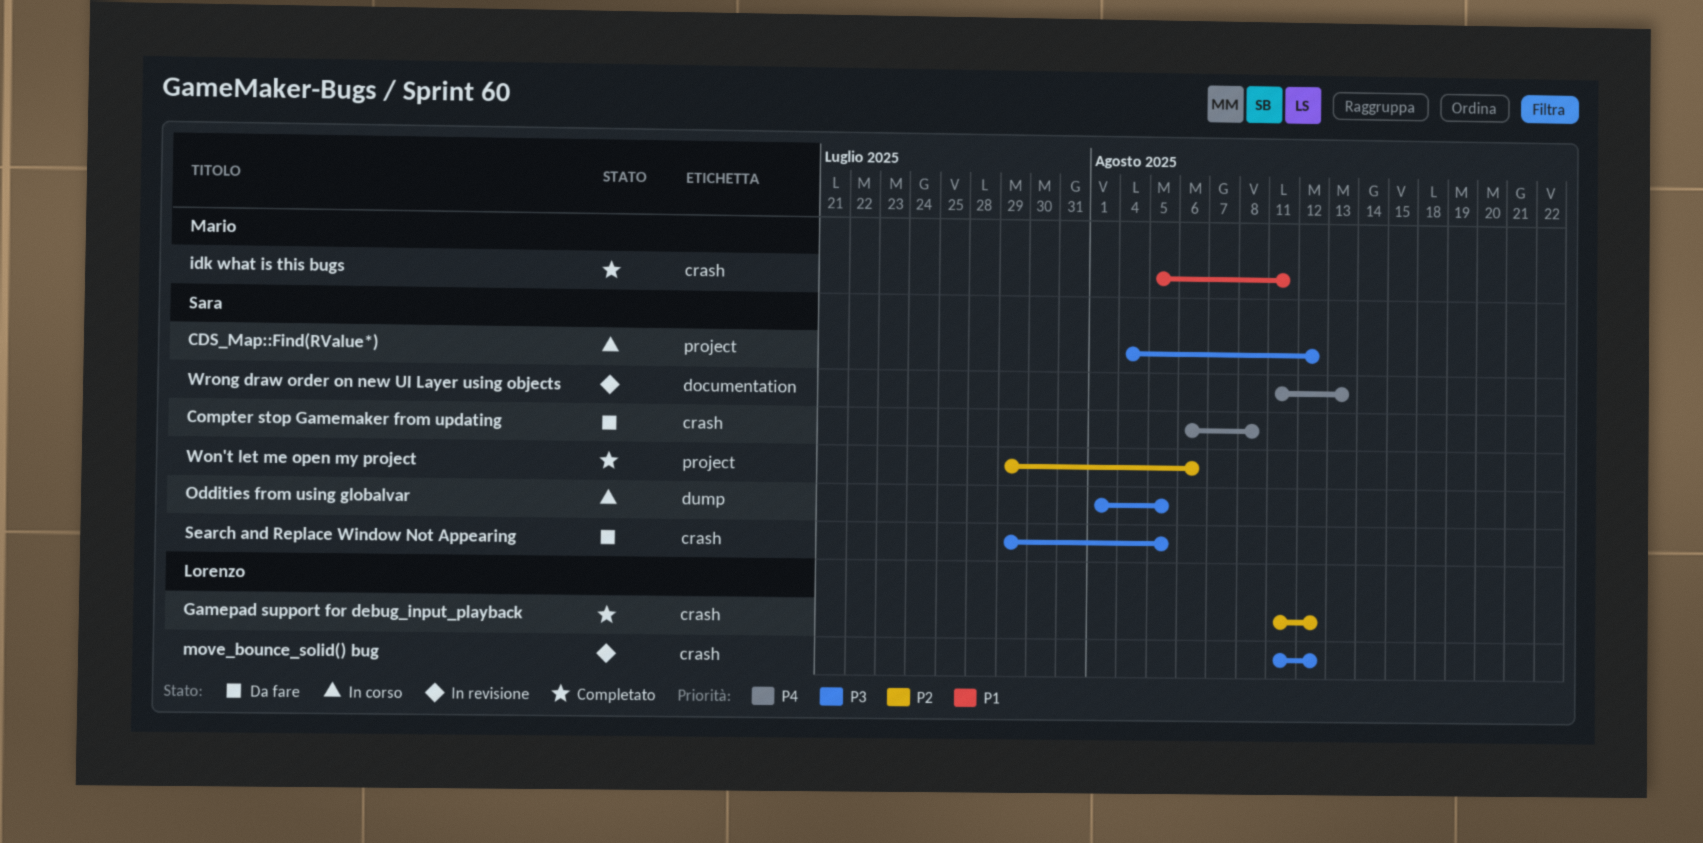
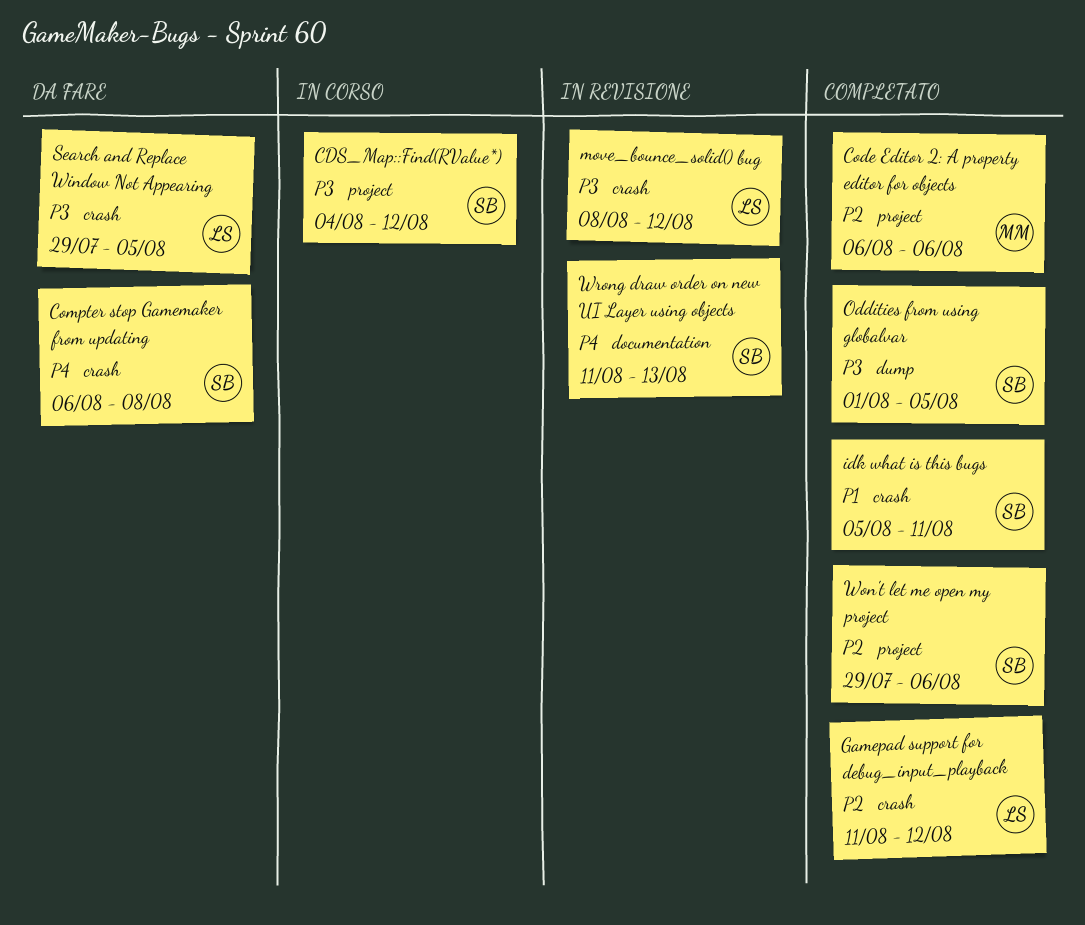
Code Editor 2: A property editor for objects: none -> present
idk what is this bugs, owner: Mario -> Sara
move_bounce_solid() bug, start: Aug 11 -> Aug 8
Oddities from using globalvar, status: In corso -> Completato
Search and Replace Window Not Appearing, owner: Sara -> Lorenzo

